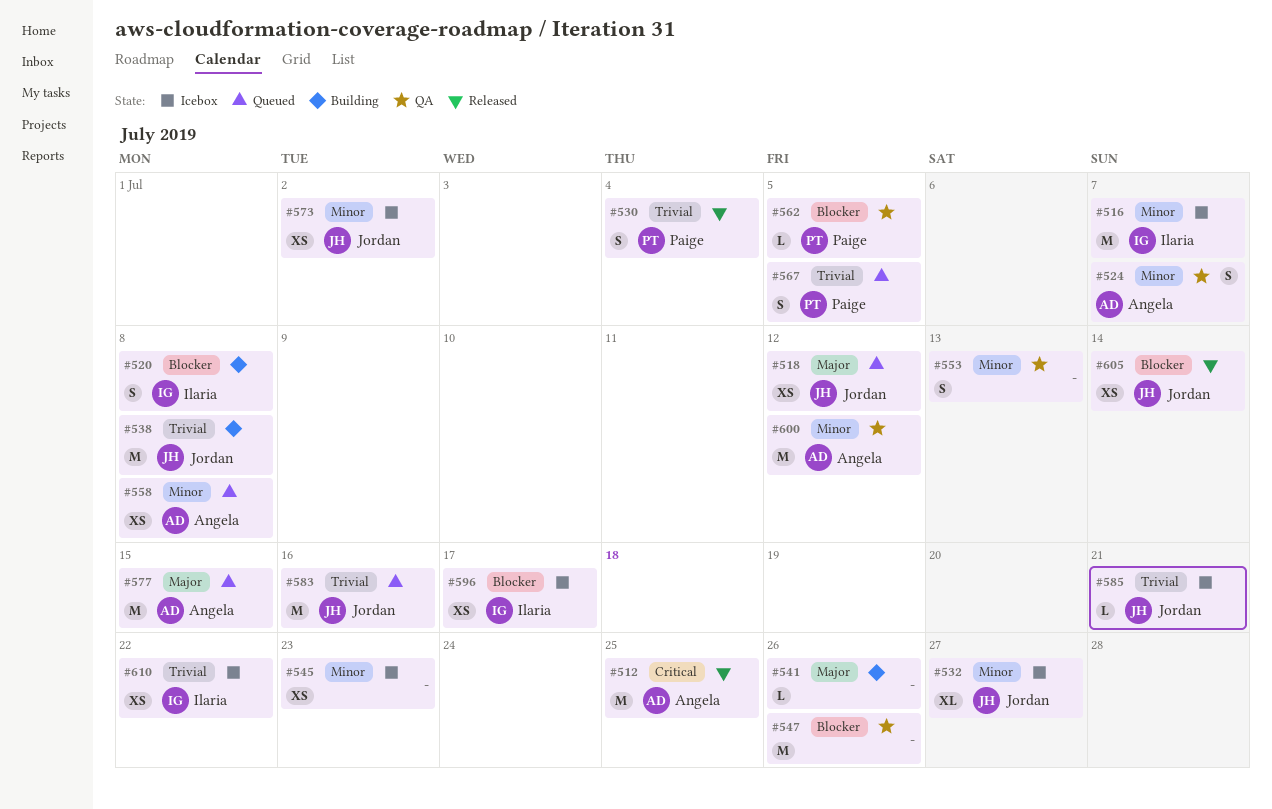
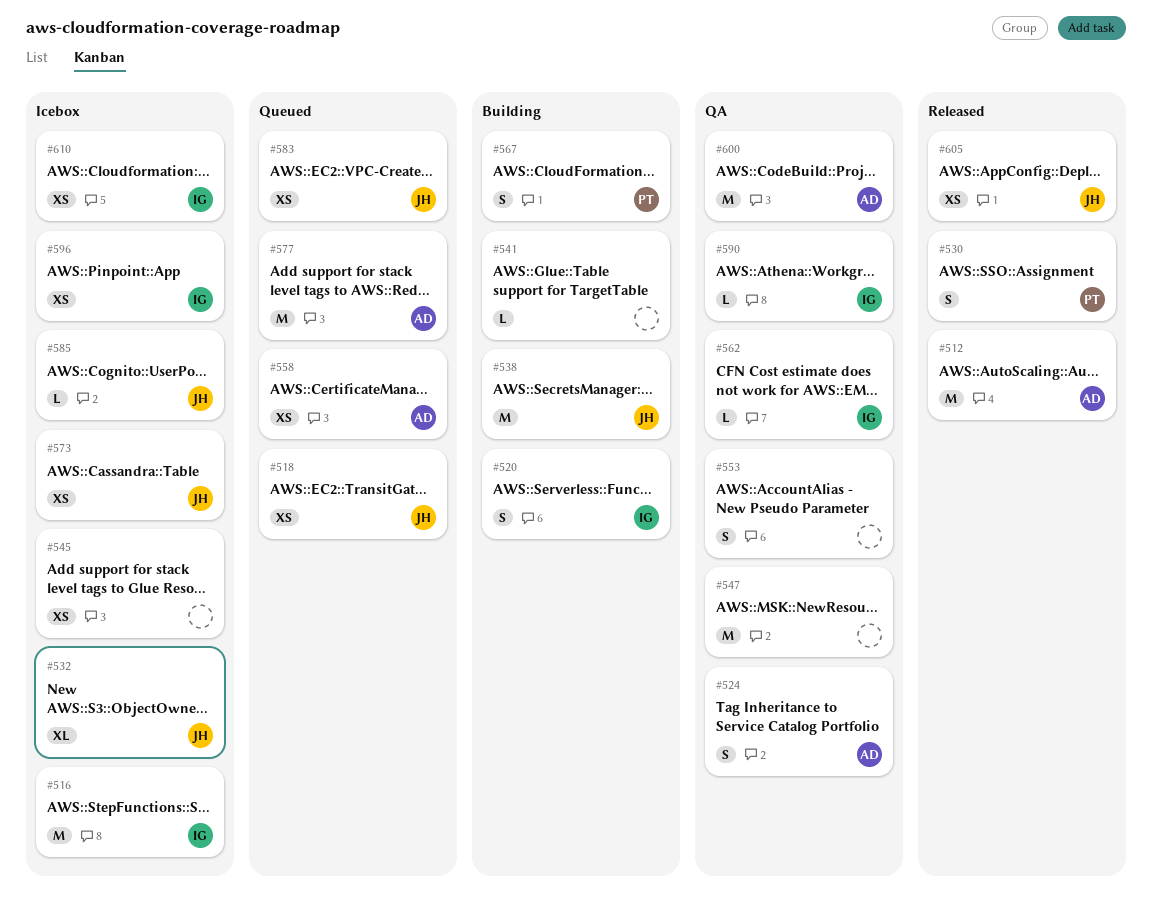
#562, owner: Paige -> Ilaria
#567, status: Queued -> Building
#583, estimate: M -> XS
#590: none -> present

